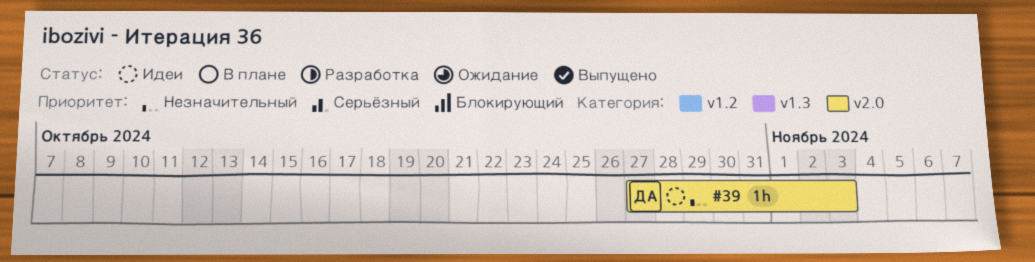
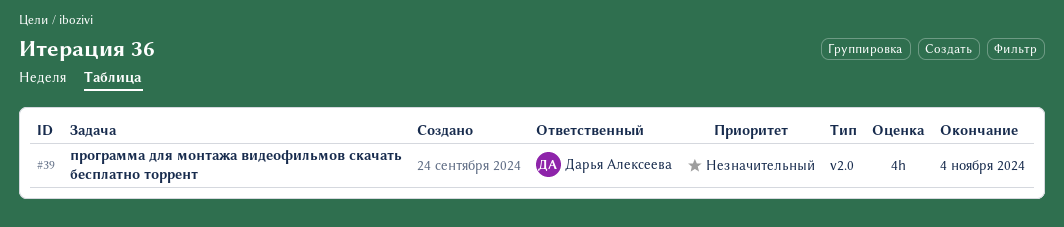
#39, estimate: 1h -> 4h
#39, due: Nov 3 -> Nov 4

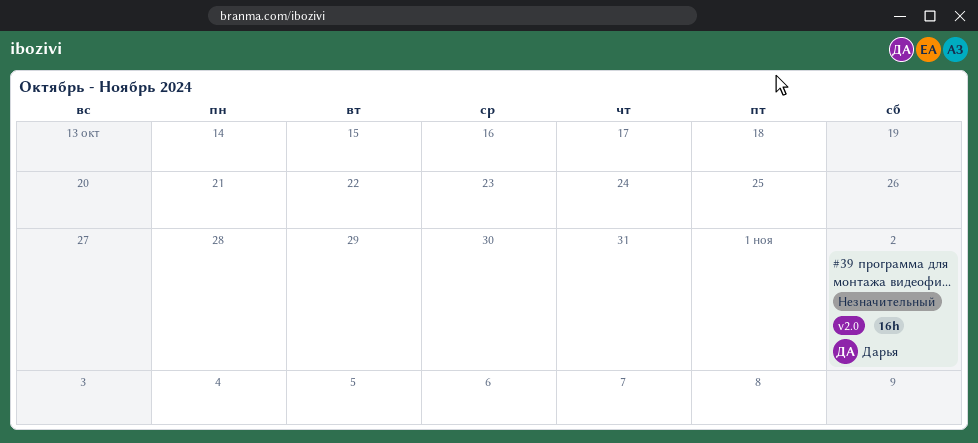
#39, estimate: 4h -> 16h
#39, due: Nov 4 -> Nov 2

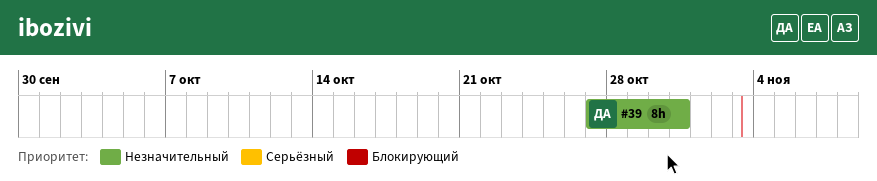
#39, estimate: 16h -> 8h
#39, due: Nov 2 -> Oct 31

